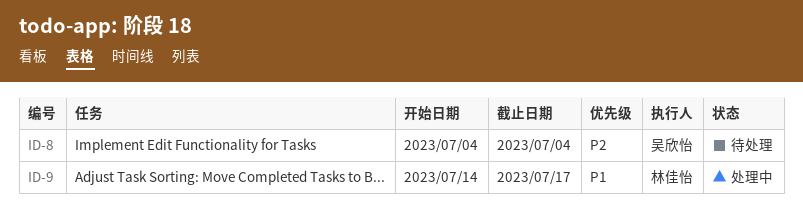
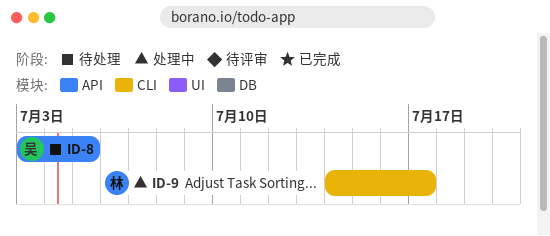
ID-8, start: Jul 4 -> Jul 3
ID-8, due: Jul 4 -> Jul 5

